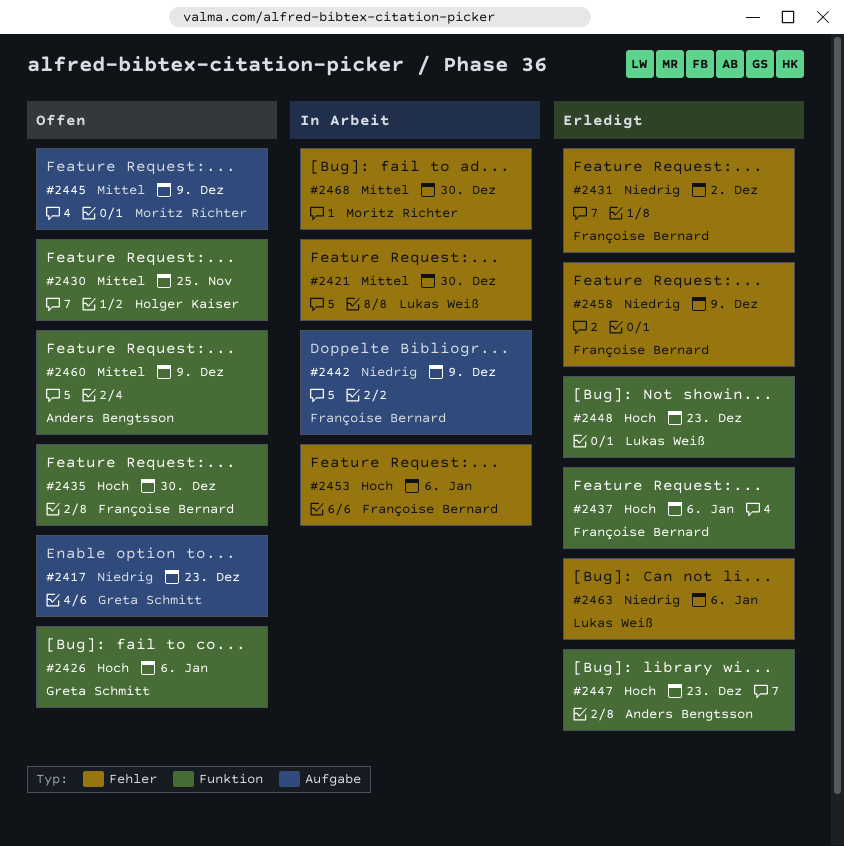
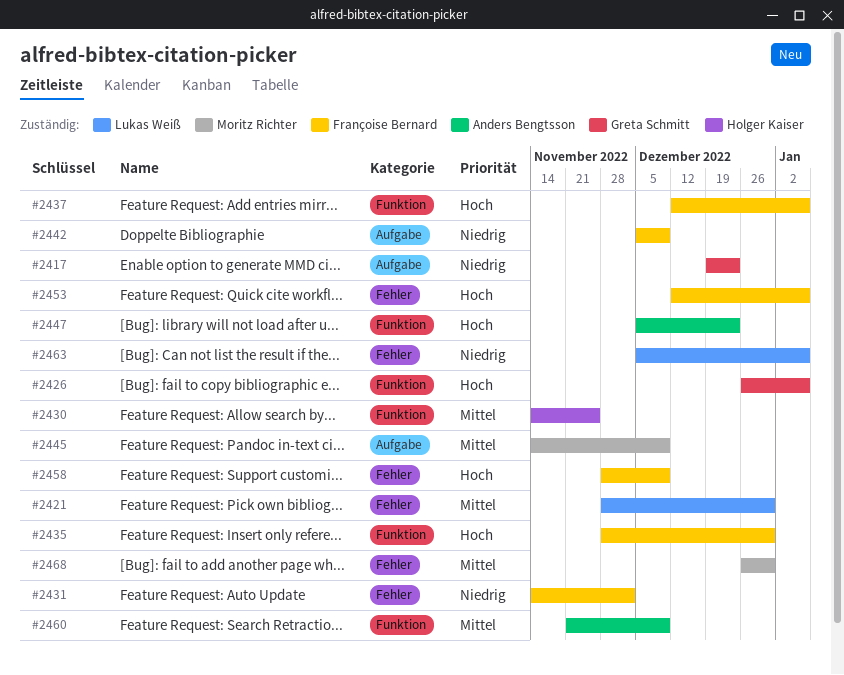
#2448: present -> none
#2458, priority: Niedrig -> Hoch

